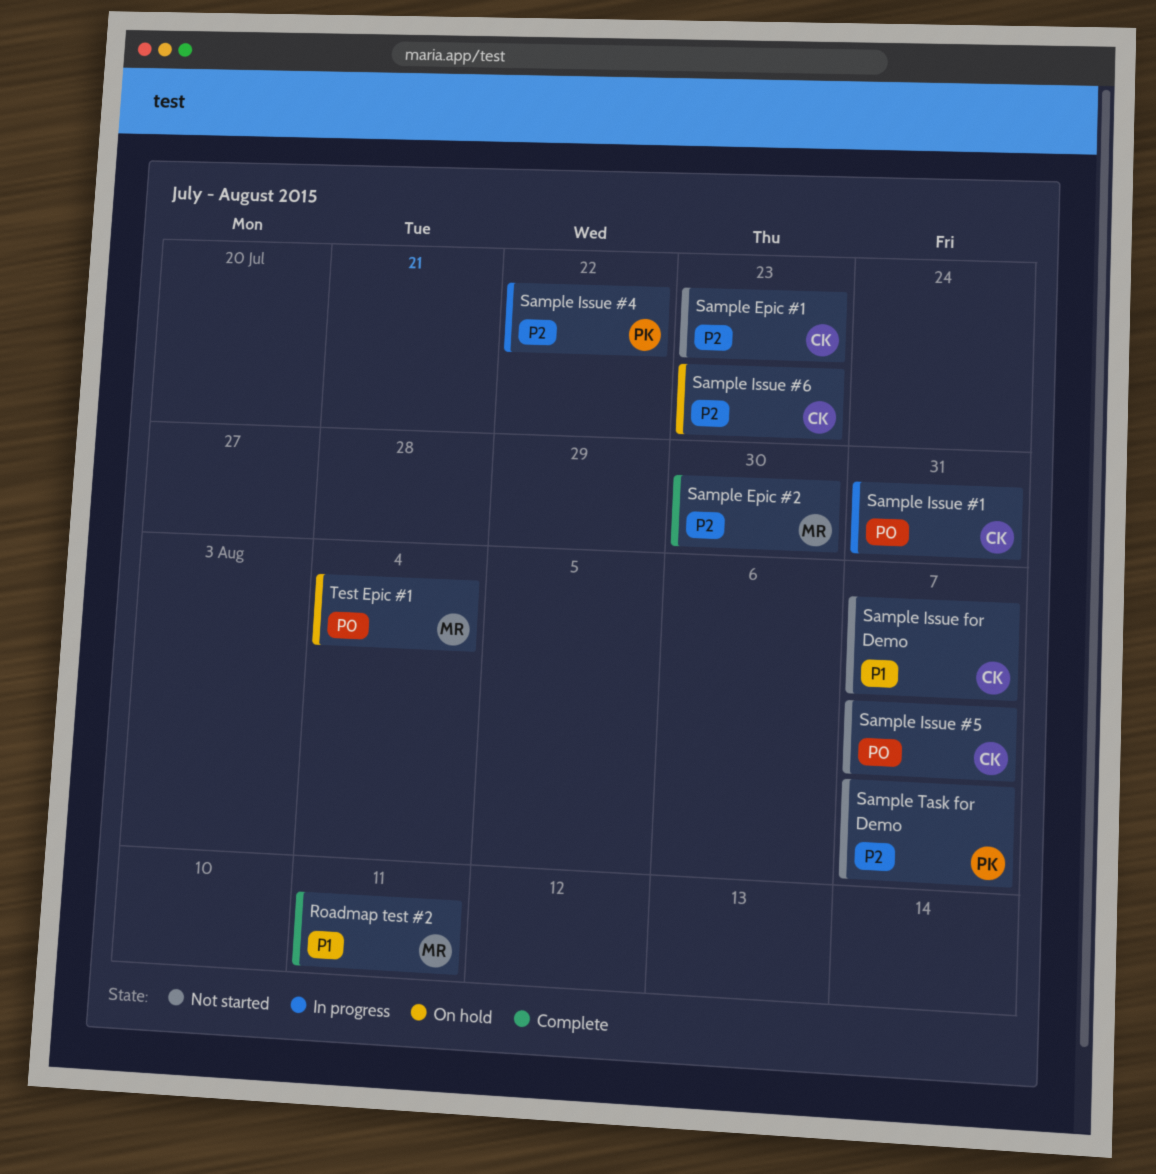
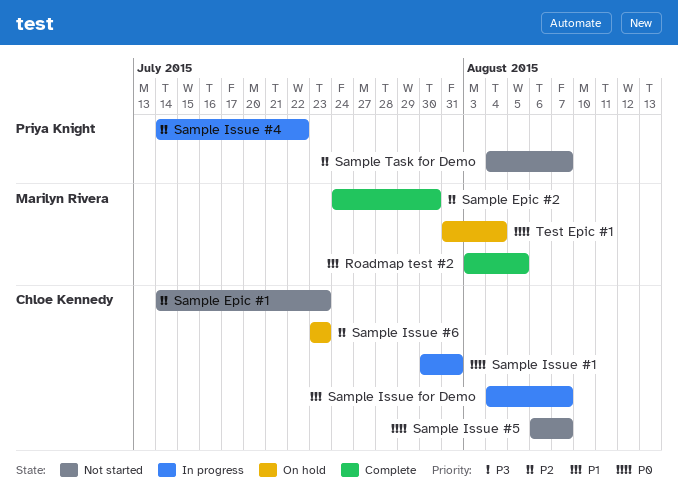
Roadmap test #2, due: Aug 11 -> Aug 5
Sample Issue for Demo, status: Not started -> In progress

